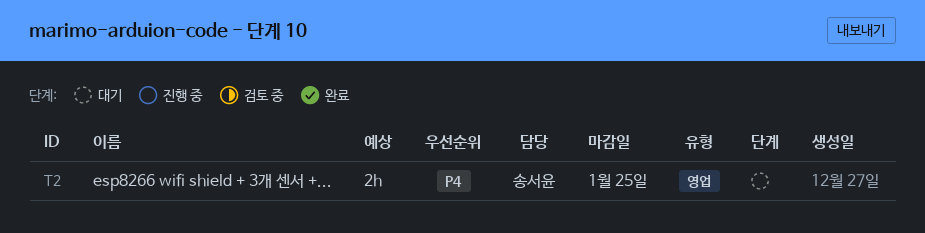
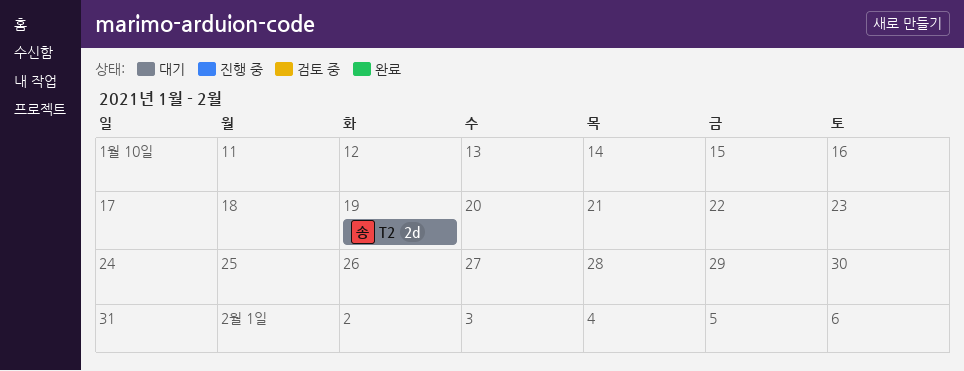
T2, estimate: 2h -> 2d
T2, due: Jan 25 -> Jan 19

